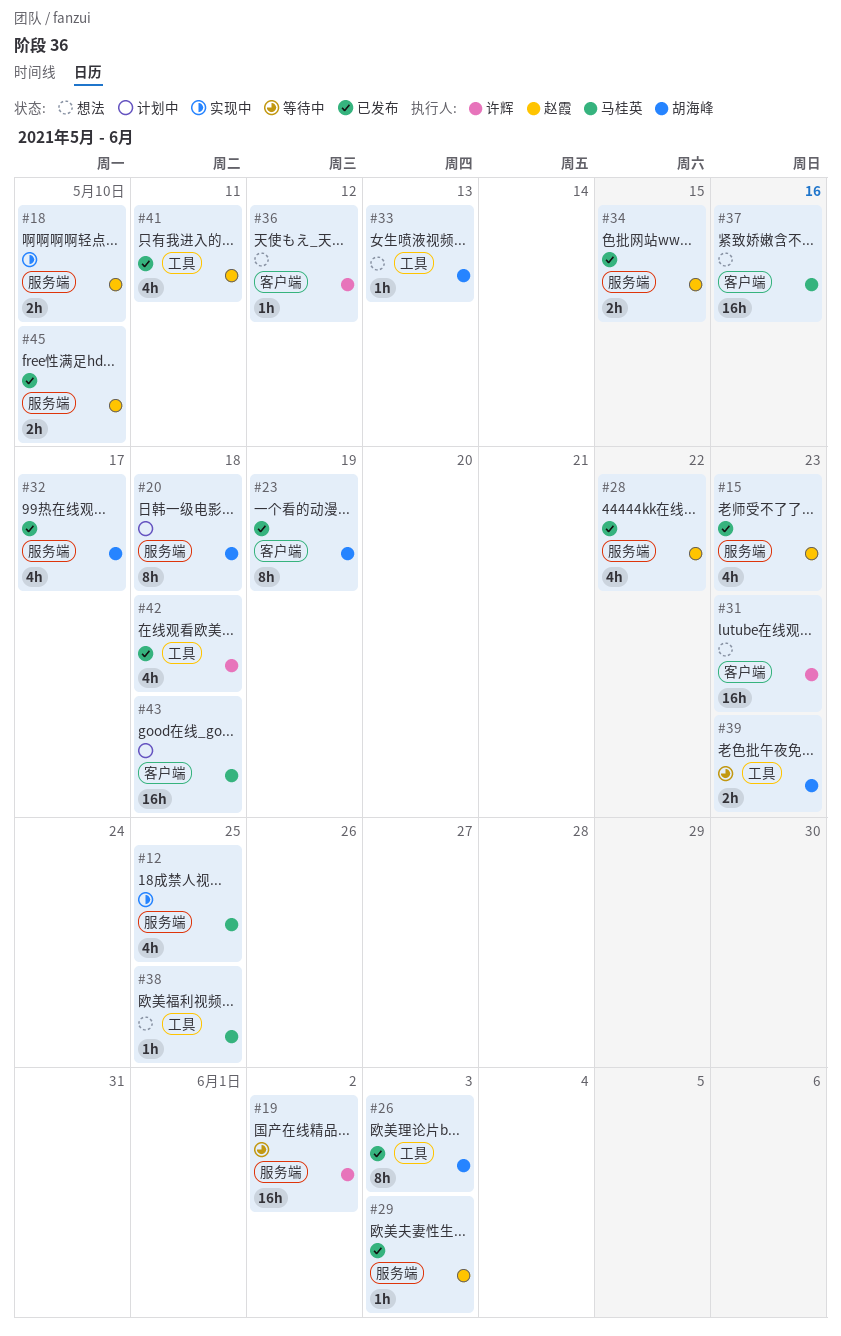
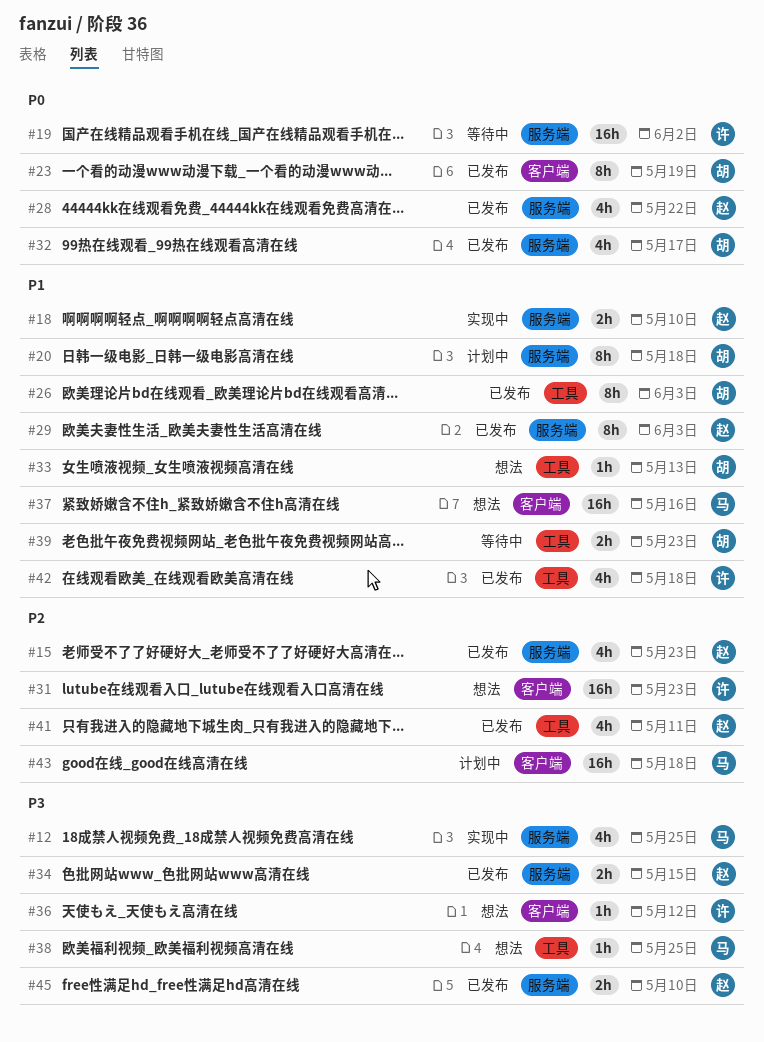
#29, estimate: 1h -> 8h

